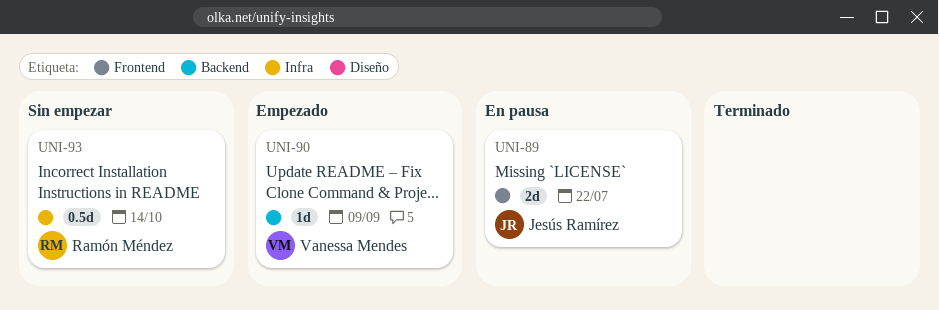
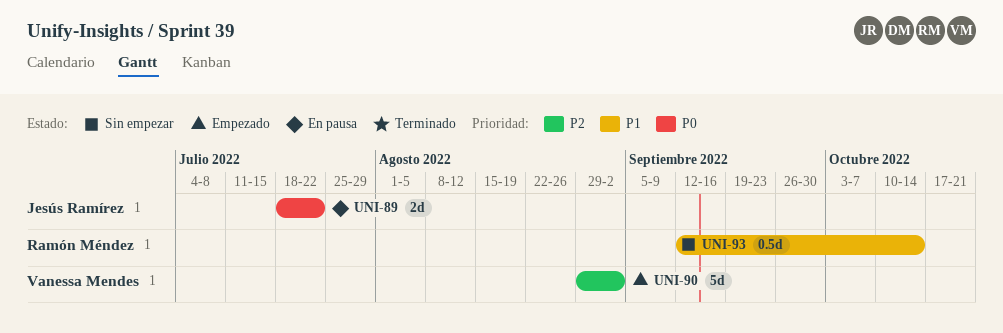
UNI-90, estimate: 1d -> 5d
UNI-90, due: Sep 9 -> Sep 2

